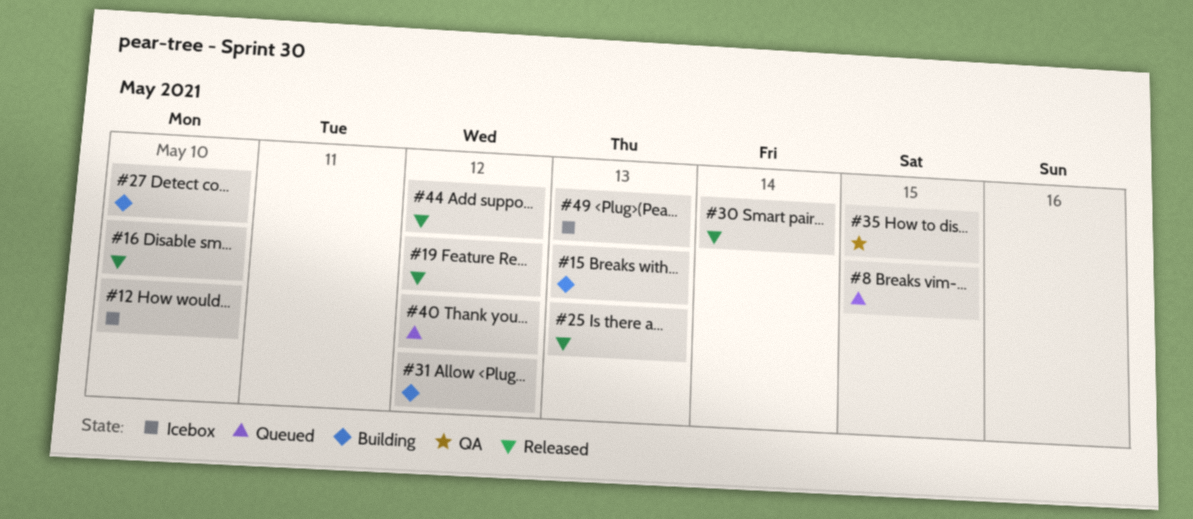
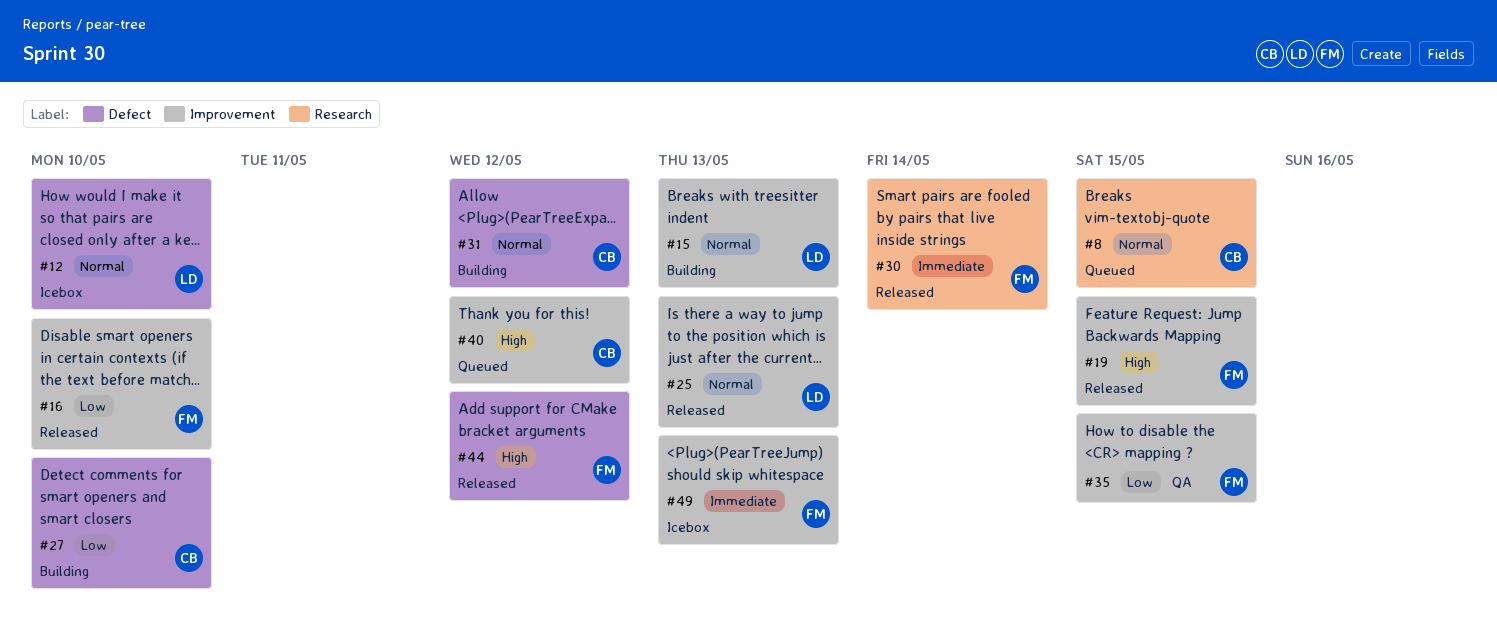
#19, due: May 12 -> May 15

